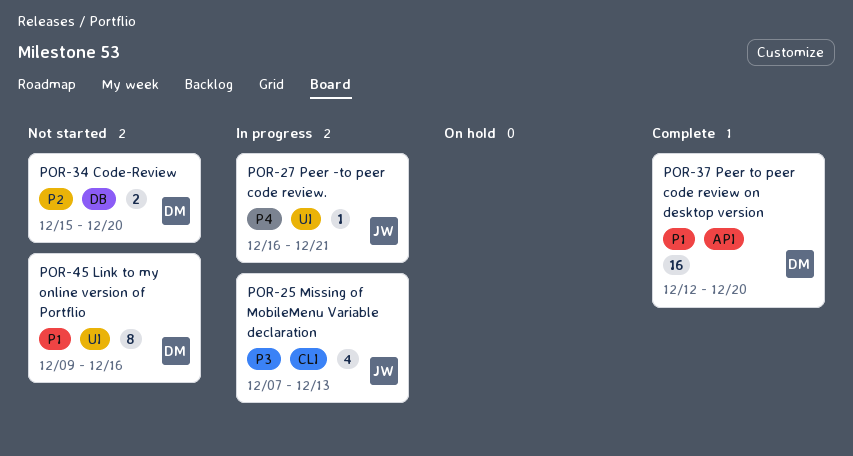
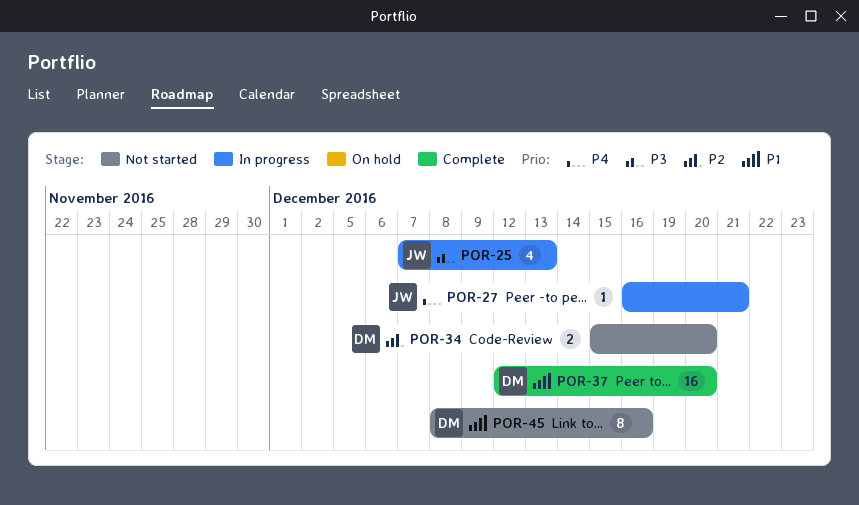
POR-45, start: Dec 9 -> Dec 8

